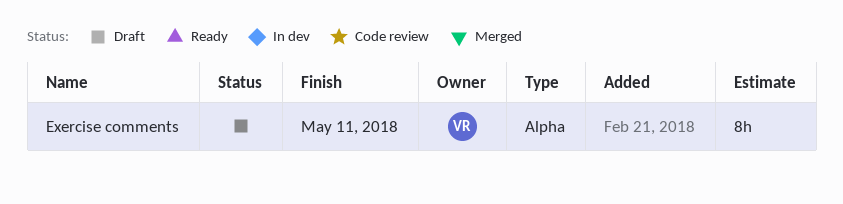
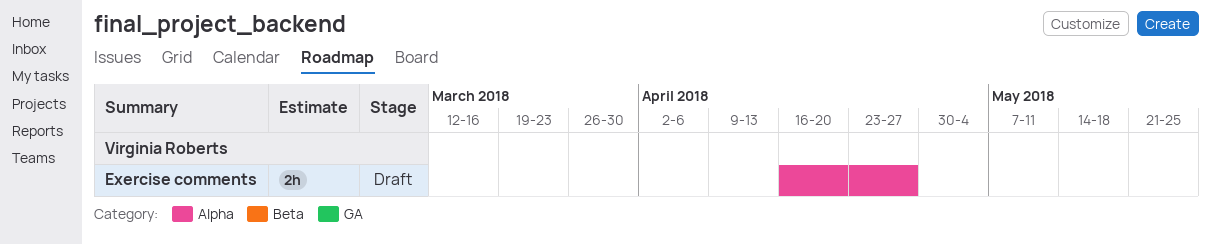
Exercise comments, estimate: 8h -> 2h
Exercise comments, due: May 11 -> Apr 27

